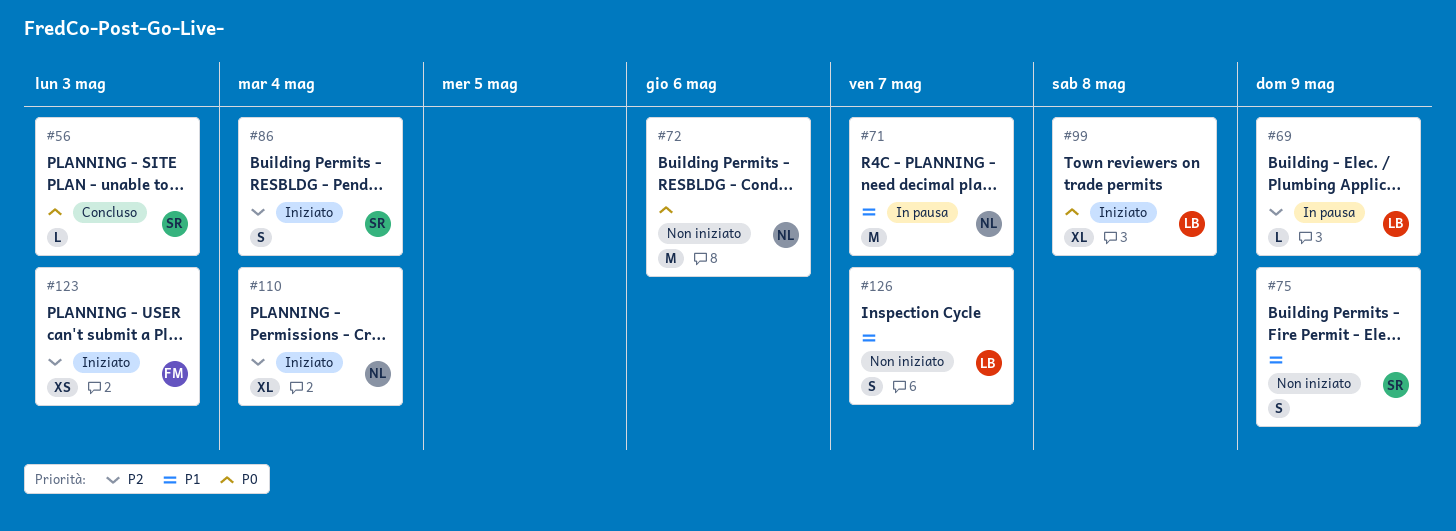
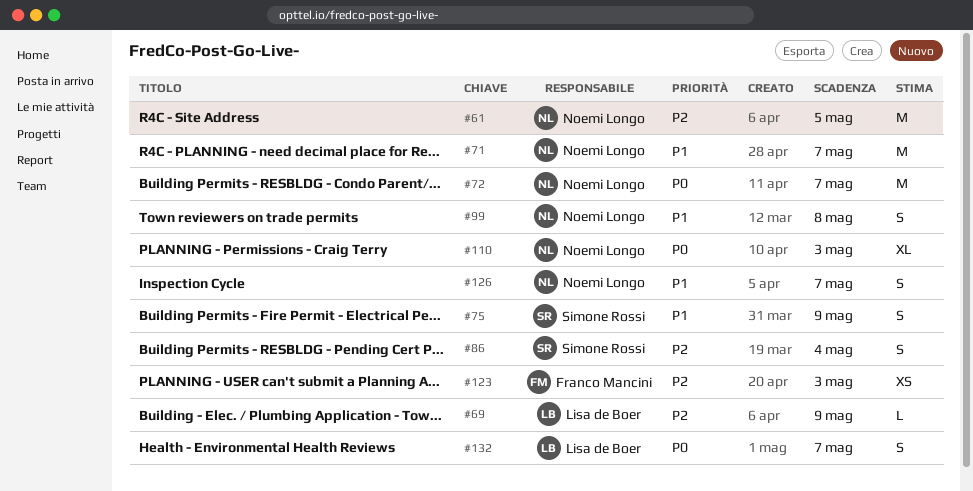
#56: present -> none
#61: none -> present
#72, due: May 6 -> May 7
#99, owner: Lisa de Boer -> Noemi Longo
#99, priority: P0 -> P1
#99, estimate: XL -> S
#110, priority: P2 -> P0
#110, due: May 4 -> May 3
#126, owner: Lisa de Boer -> Noemi Longo
#132: none -> present

